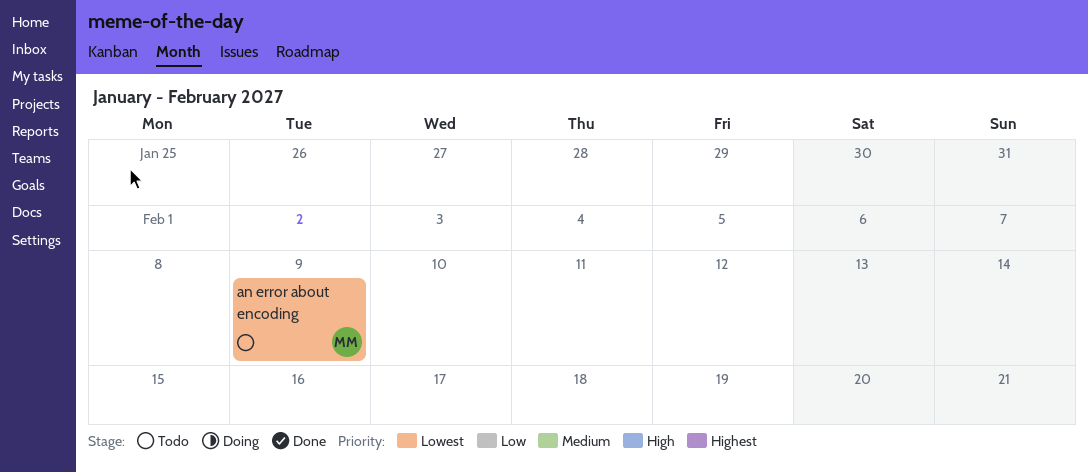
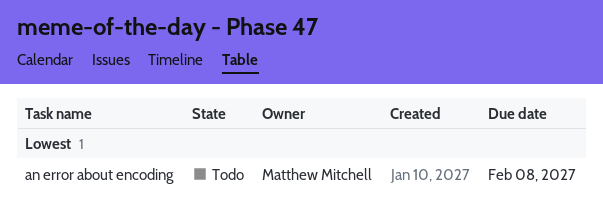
an error about encoding, due: Feb 9 -> Feb 8

